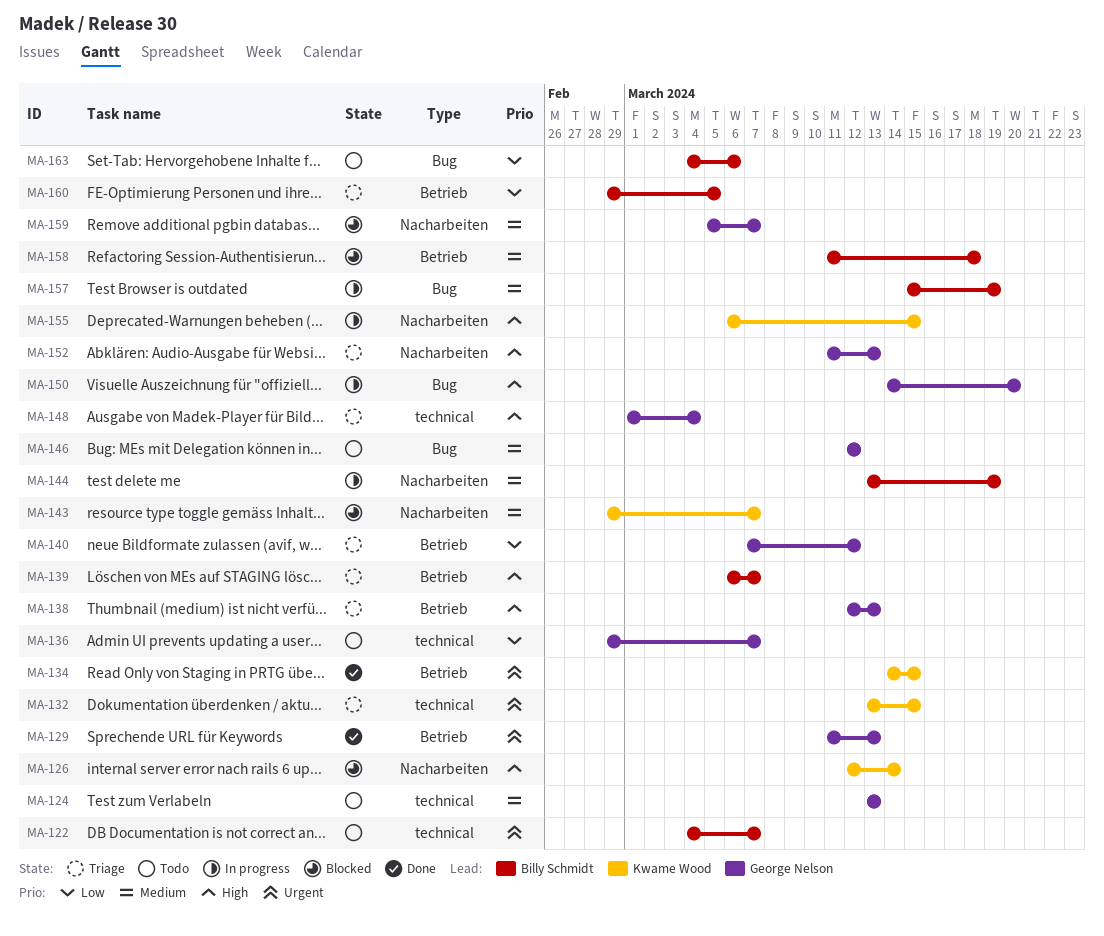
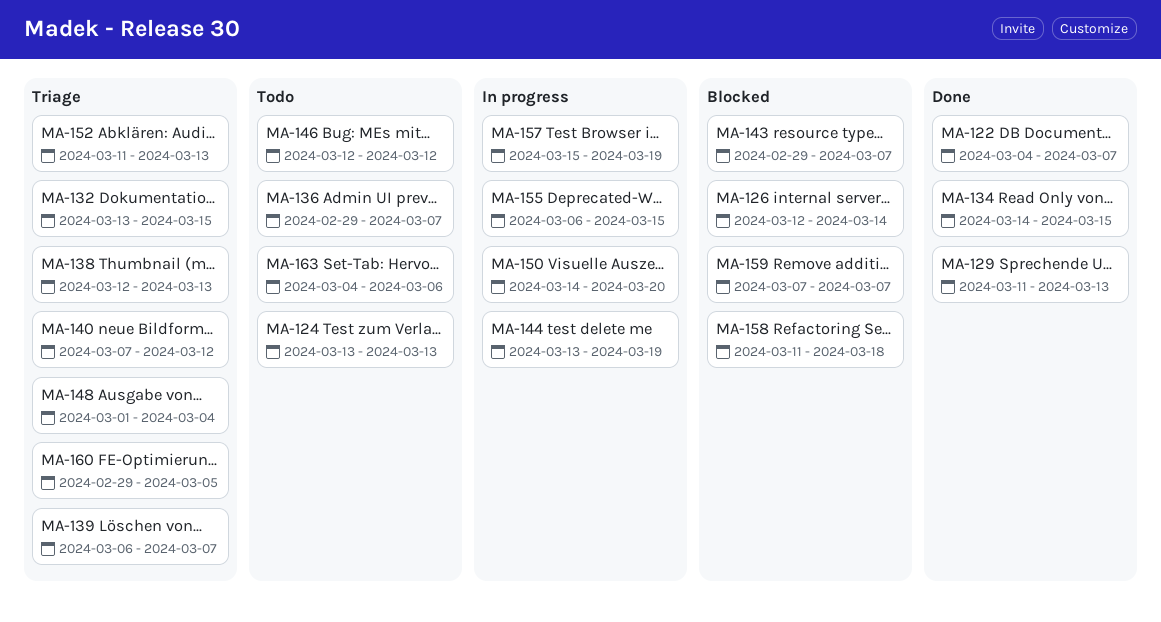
MA-122, status: Todo -> Done
MA-159, start: Mar 5 -> Mar 7

